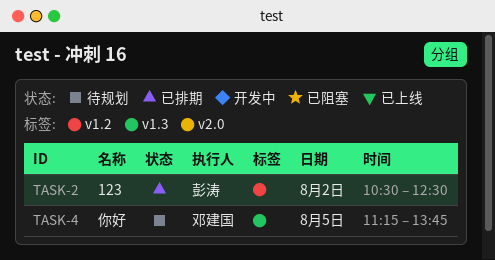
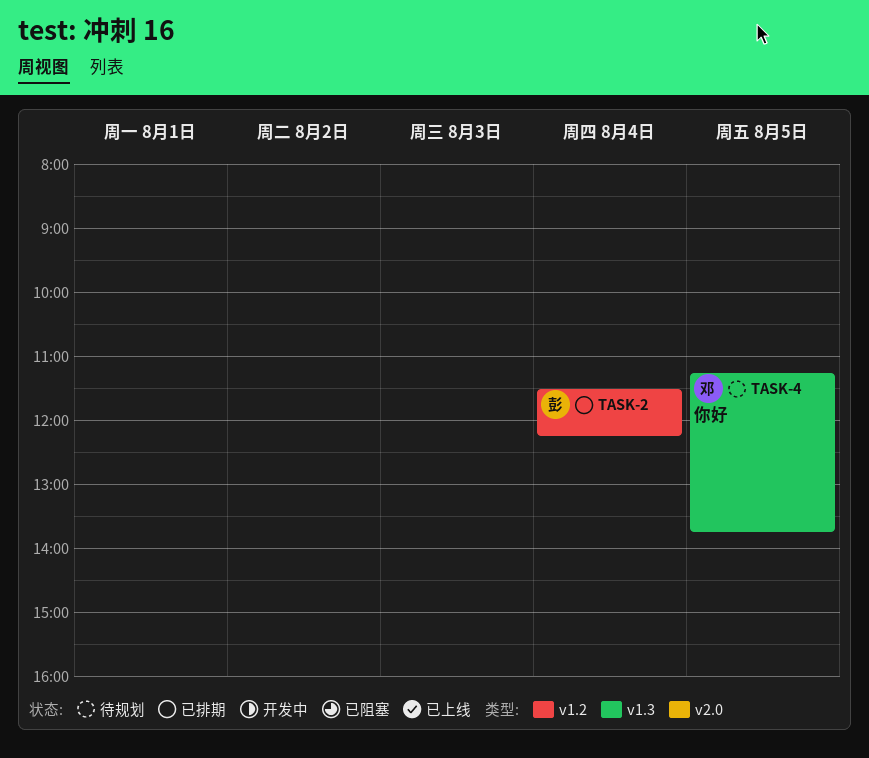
TASK-2, day: Aug 2 -> Aug 4
TASK-2, begins: 10:30 -> 11:30
TASK-2, ends: 12:30 -> 12:15

